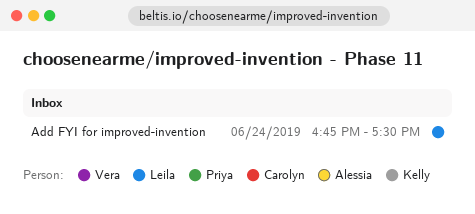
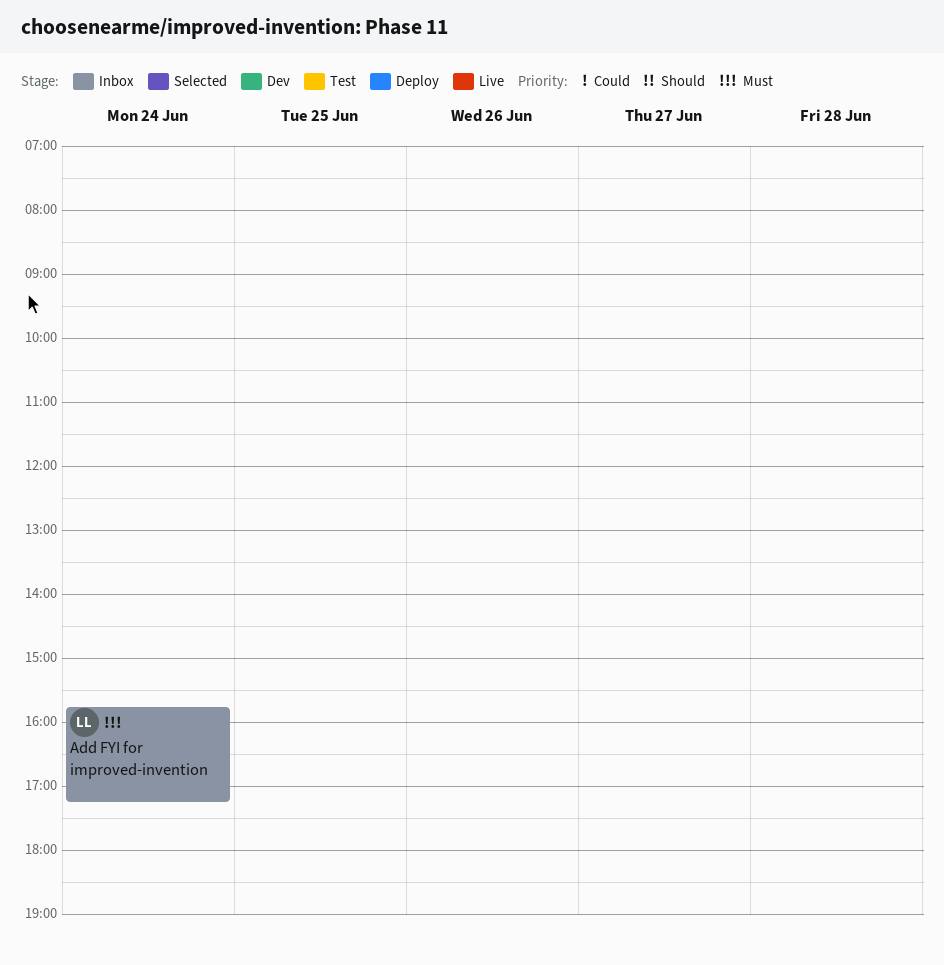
Add FYI for improved-invention, begins: 16:45 -> 15:45
Add FYI for improved-invention, ends: 17:30 -> 17:15

